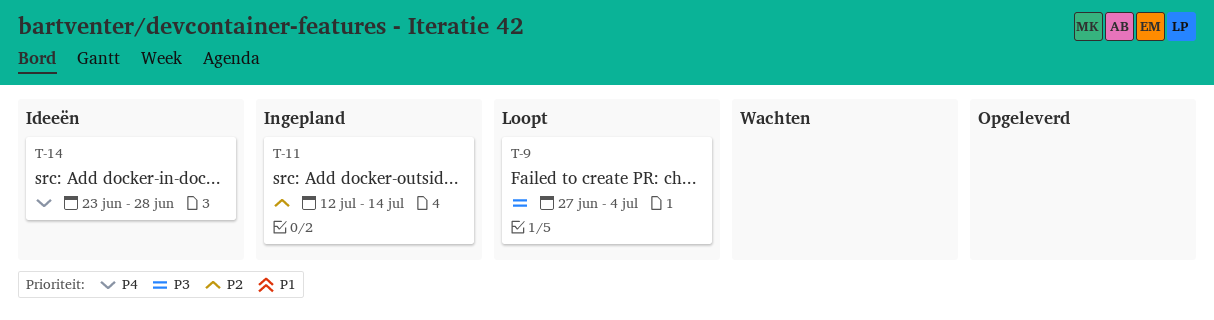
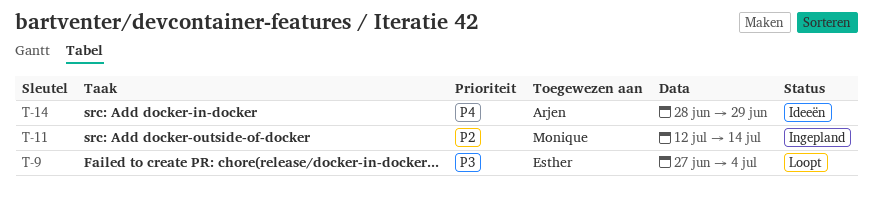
T-14, start: Jun 23 -> Jun 28
T-14, due: Jun 28 -> Jun 29

